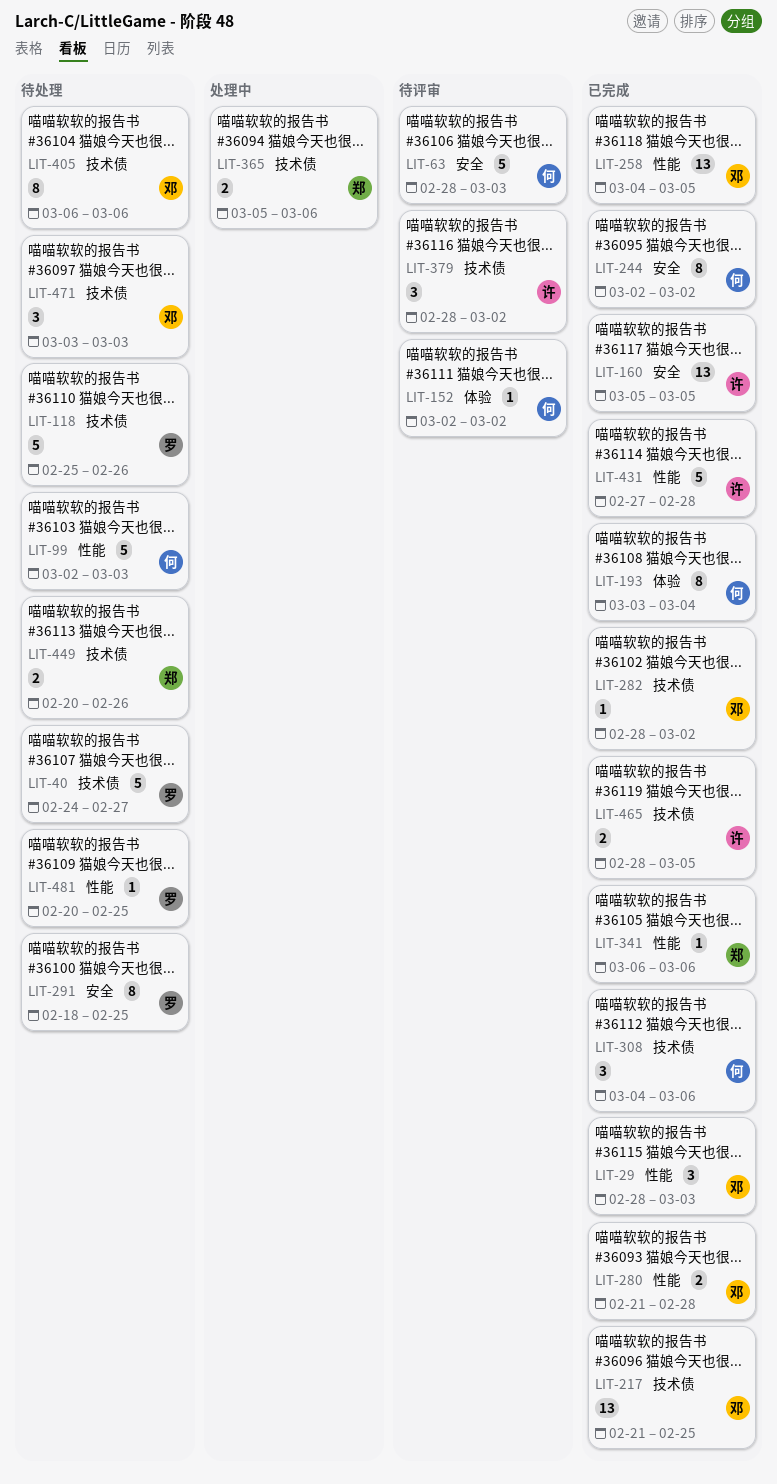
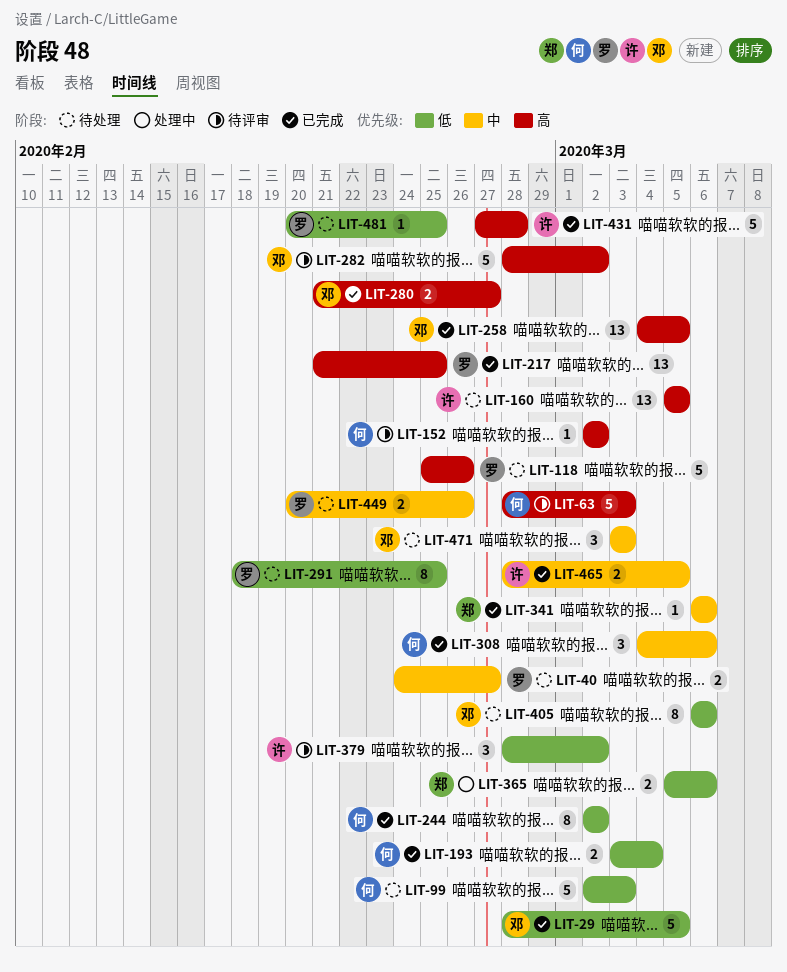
LIT-29, estimate: 3 -> 5
LIT-29, due: Mar 3 -> Mar 5
LIT-40, estimate: 5 -> 2
LIT-160, status: 已完成 -> 待处理
LIT-193, estimate: 8 -> 2
LIT-217, owner: 邓 -> 罗
LIT-280, due: Feb 28 -> Feb 27
LIT-282, status: 已完成 -> 待评审
LIT-282, estimate: 1 -> 5
LIT-449, owner: 郑 -> 罗

